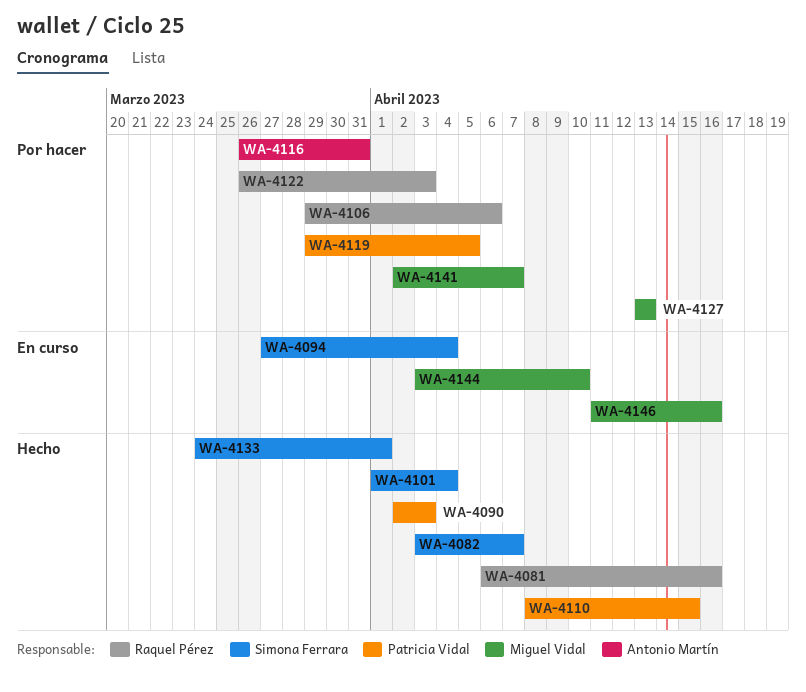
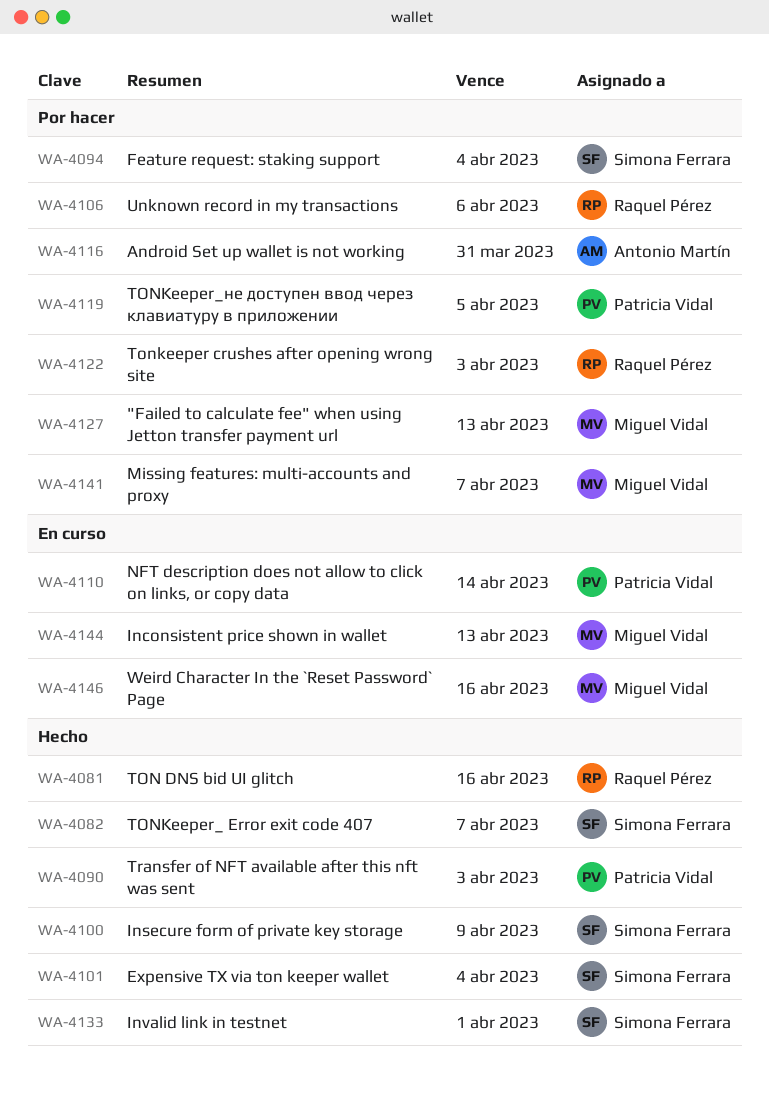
WA-4094, status: En curso -> Por hacer
WA-4100: none -> present
WA-4110, status: Hecho -> En curso
WA-4110, due: Apr 15 -> Apr 14
WA-4144, due: Apr 10 -> Apr 13

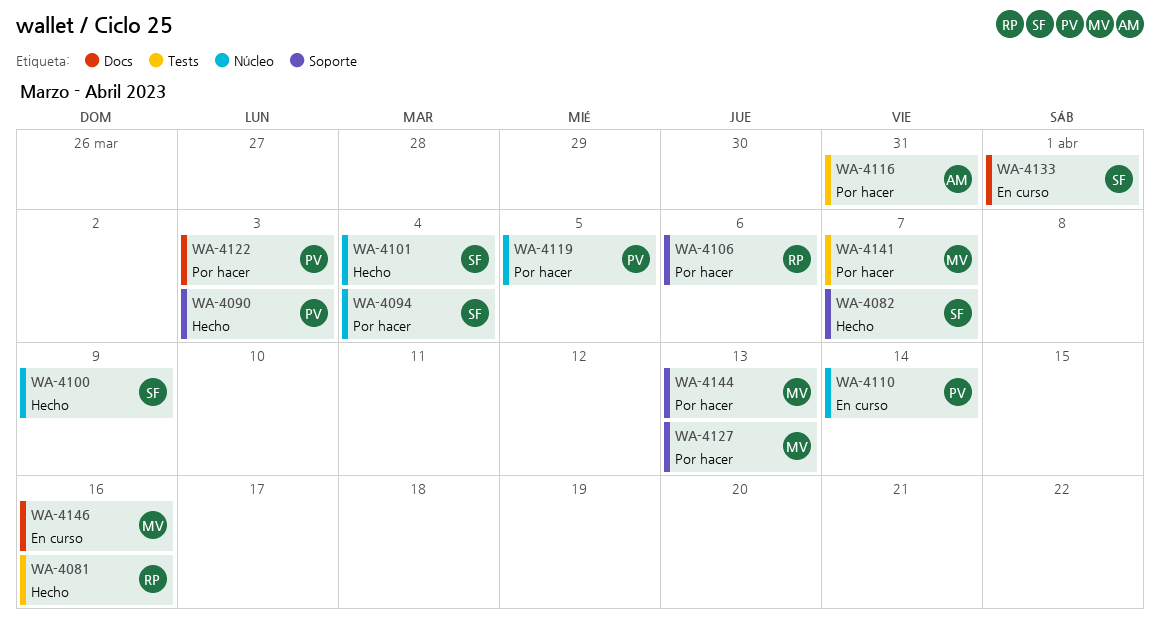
WA-4122, owner: Raquel Pérez -> Patricia Vidal
WA-4133, status: Hecho -> En curso
WA-4144, status: En curso -> Por hacer

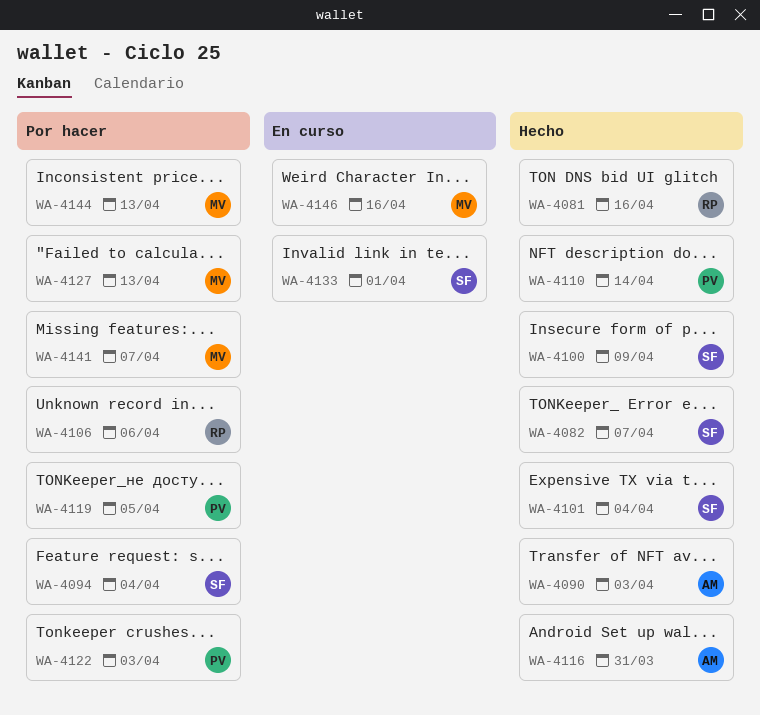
WA-4090, owner: PV -> AM
WA-4110, status: En curso -> Hecho
WA-4116, status: Por hacer -> Hecho

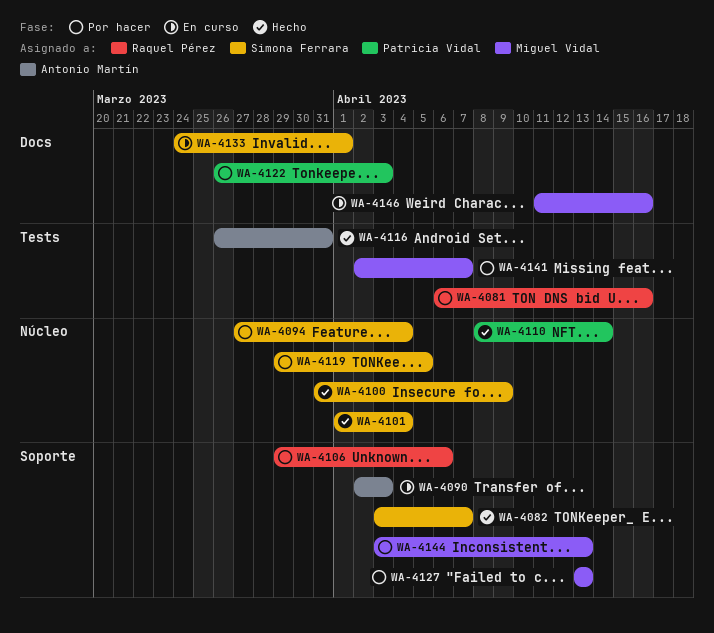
WA-4081, status: Hecho -> Por hacer
WA-4090, status: Hecho -> En curso
WA-4119, owner: Patricia Vidal -> Simona Ferrara

